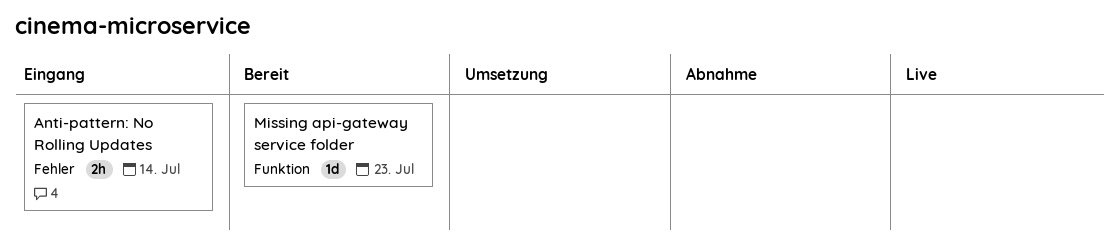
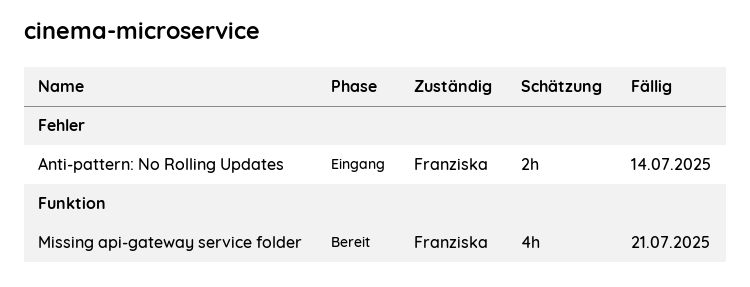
Missing api-gateway service folder, estimate: 1d -> 4h
Missing api-gateway service folder, due: Jul 23 -> Jul 21

